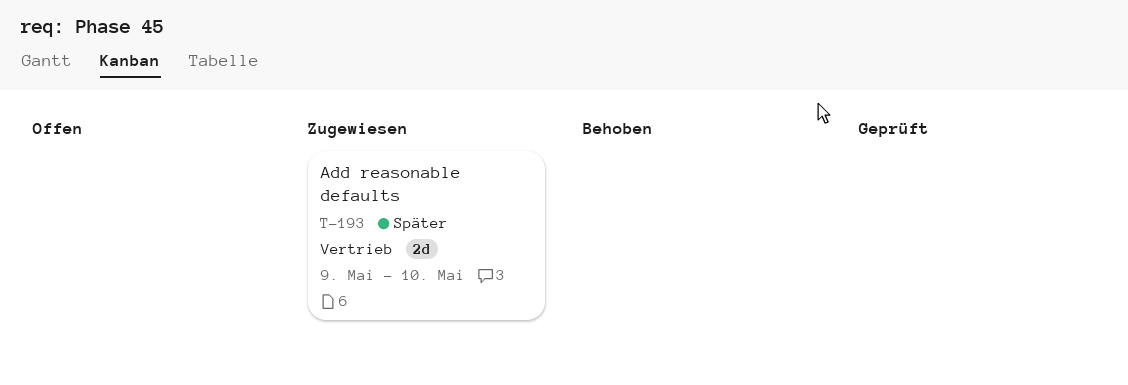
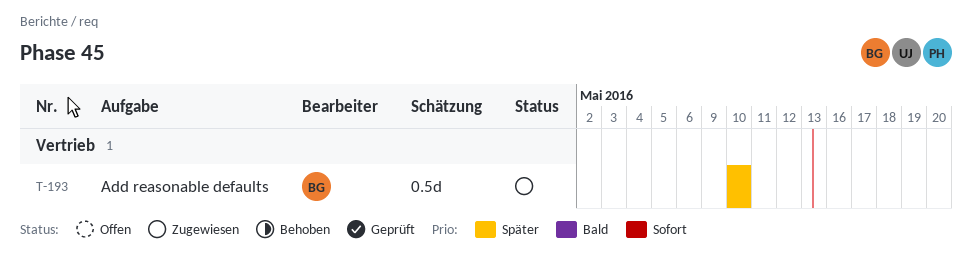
T-193, estimate: 2d -> 0.5d
T-193, start: May 9 -> May 10

